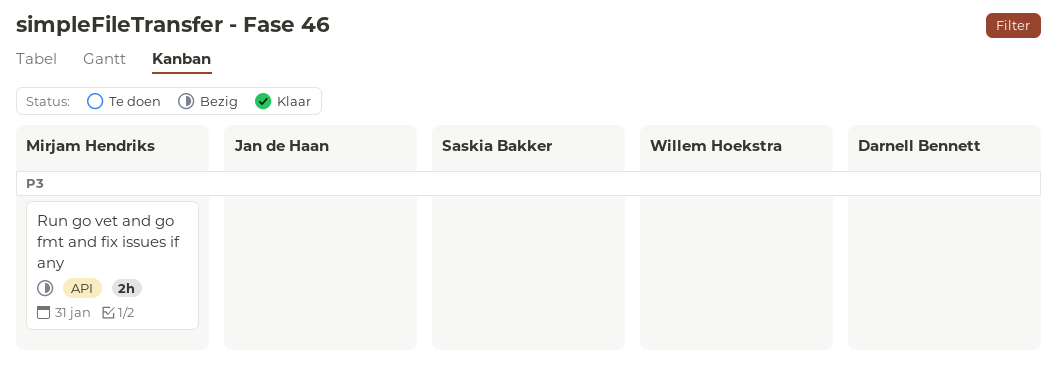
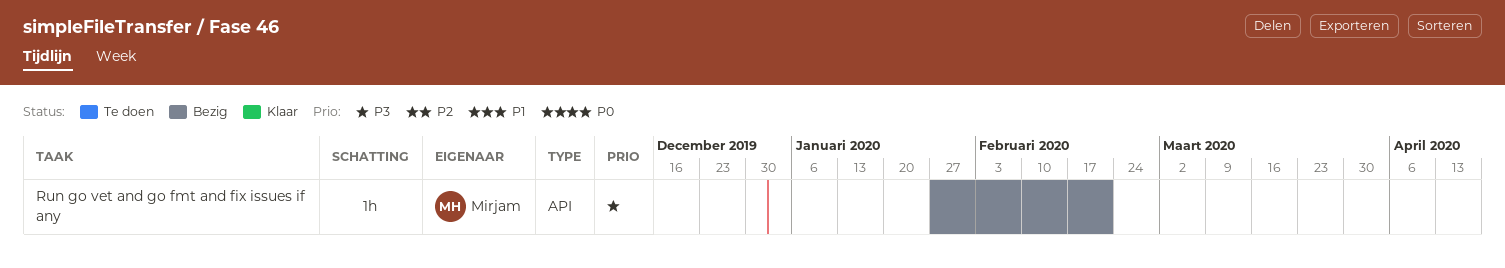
Run go vet and go fmt and fix issues if any, estimate: 2h -> 1h
Run go vet and go fmt and fix issues if any, due: Jan 31 -> Feb 21

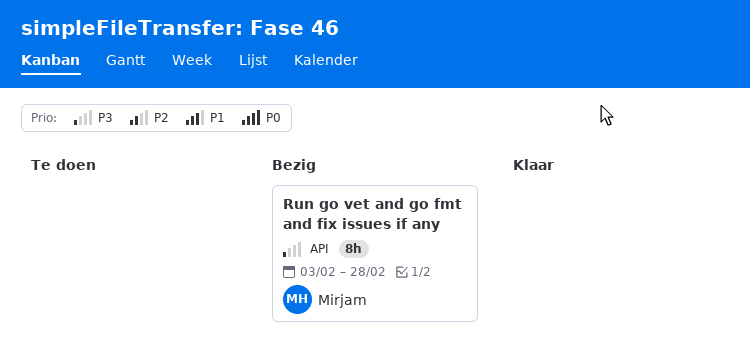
Run go vet and go fmt and fix issues if any, estimate: 1h -> 8h
Run go vet and go fmt and fix issues if any, start: Jan 27 -> Feb 3
Run go vet and go fmt and fix issues if any, due: Feb 21 -> Feb 28

